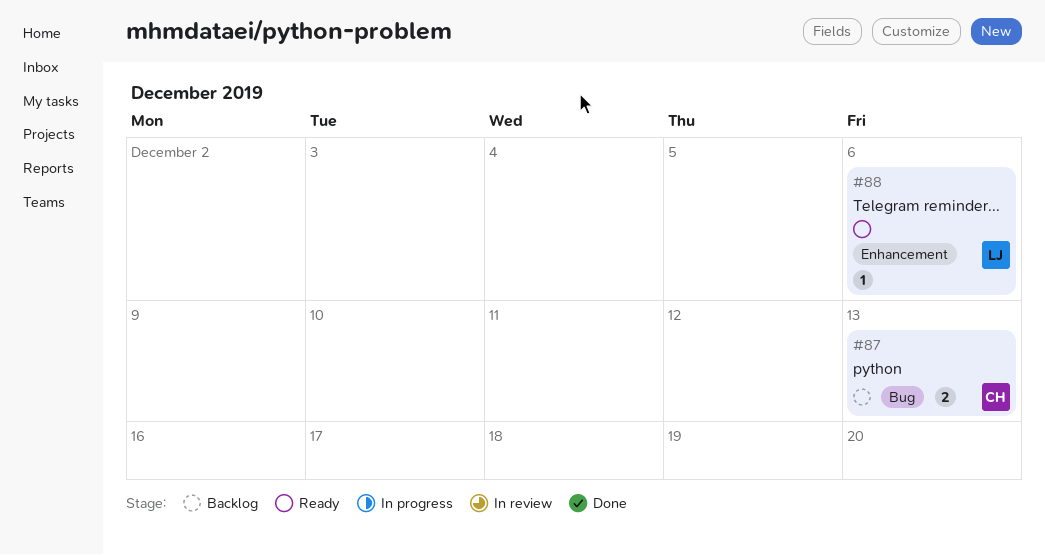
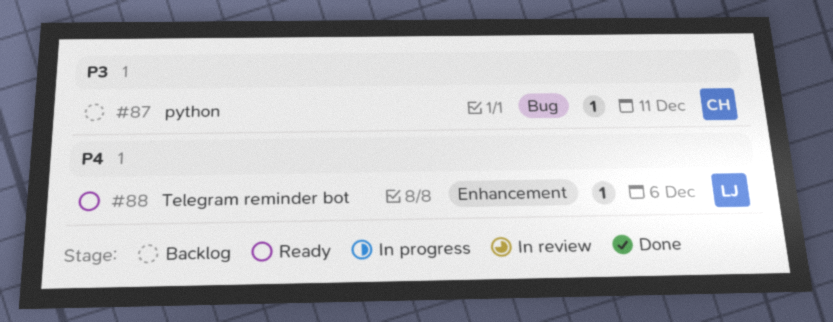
#87, estimate: 2 -> 1
#87, due: Dec 13 -> Dec 11

